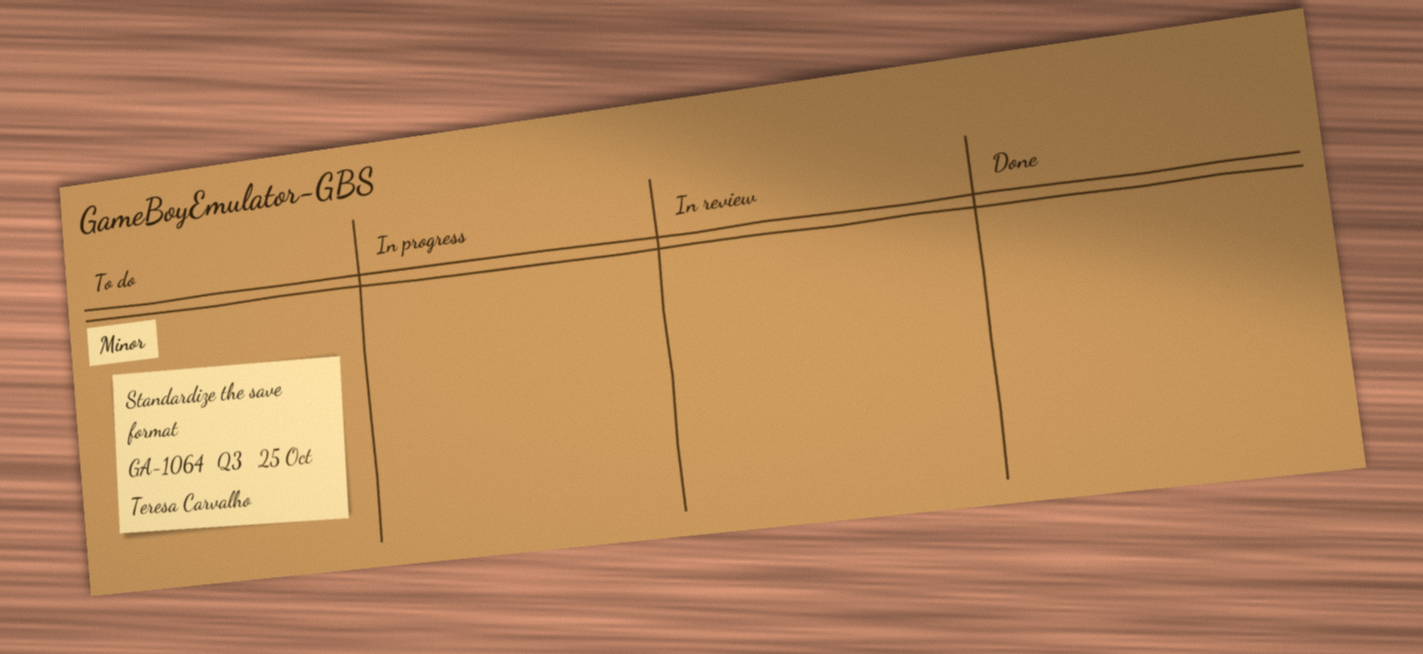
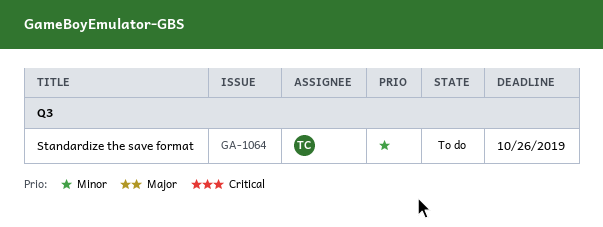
GA-1064, due: Oct 25 -> Oct 26

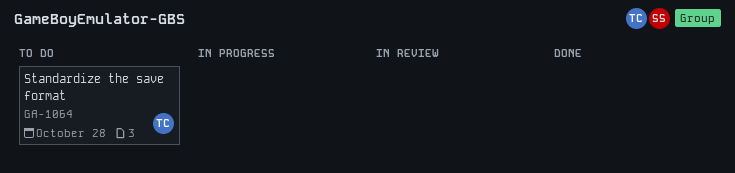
GA-1064, due: Oct 26 -> Oct 28

